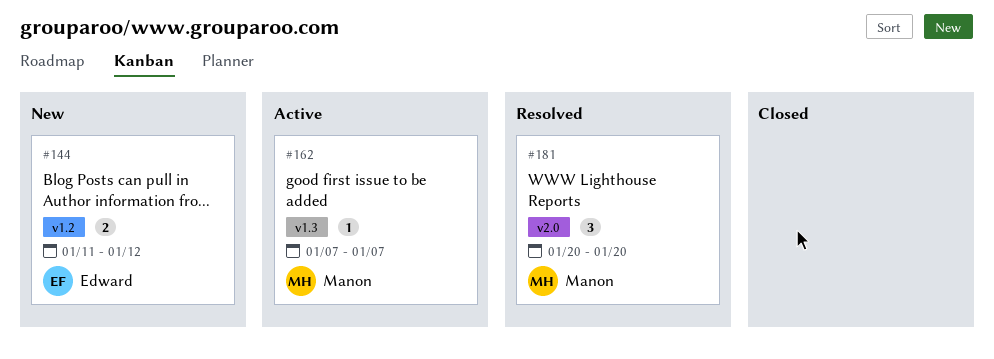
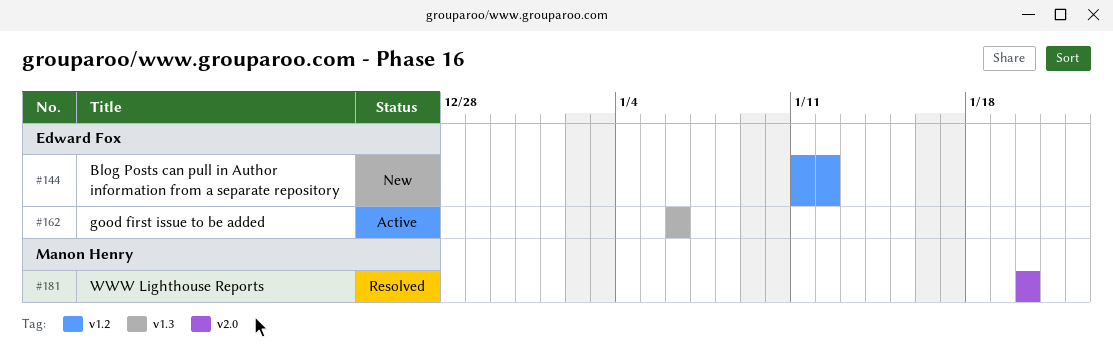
#162, owner: Manon Henry -> Edward Fox
#162, start: Jan 7 -> Jan 6
#162, due: Jan 7 -> Jan 6

